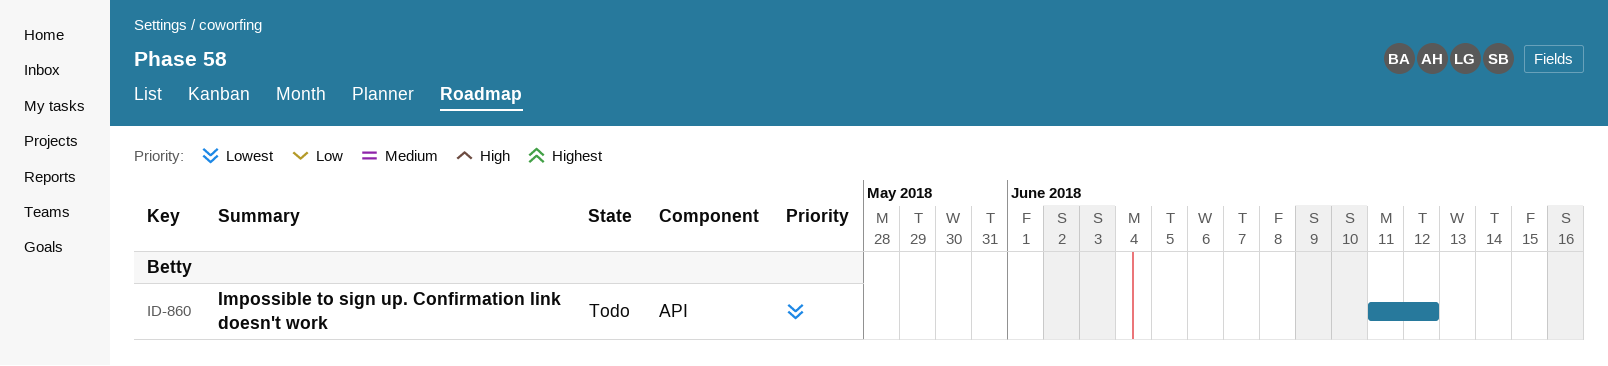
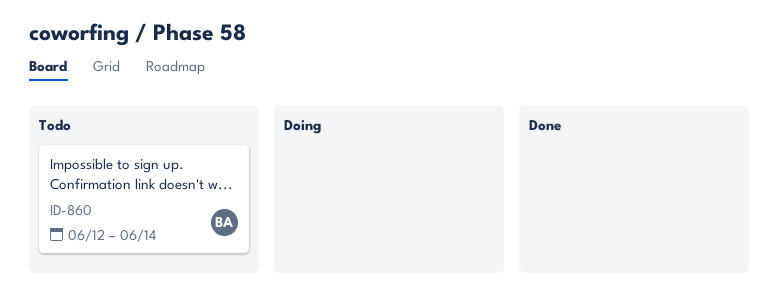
ID-860, start: Jun 11 -> Jun 12
ID-860, due: Jun 12 -> Jun 14

